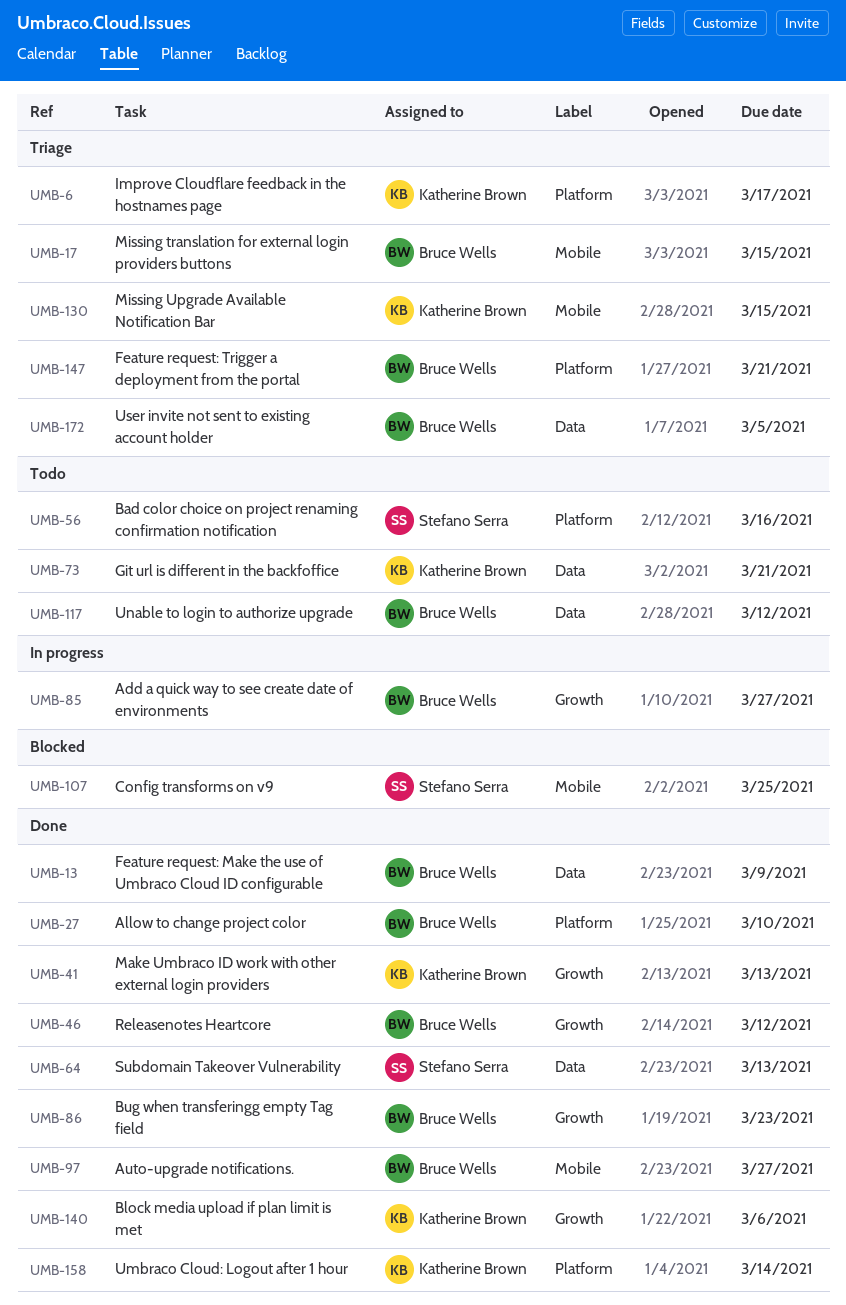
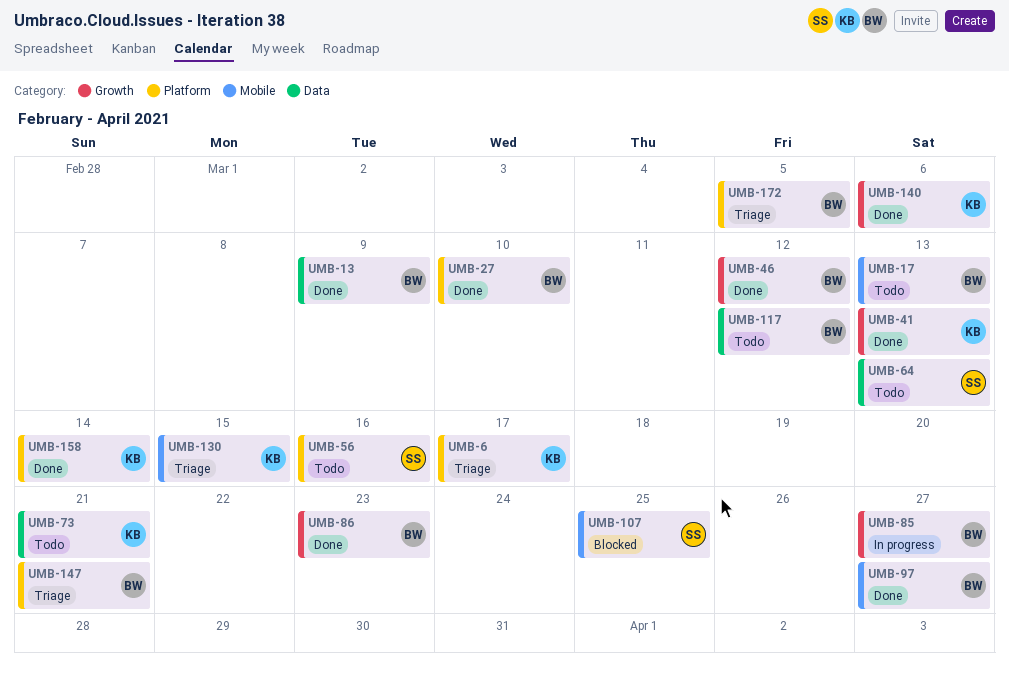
UMB-17, status: Triage -> Todo
UMB-17, due: Mar 15 -> Mar 13
UMB-64, status: Done -> Todo
UMB-172, label: Data -> Platform

